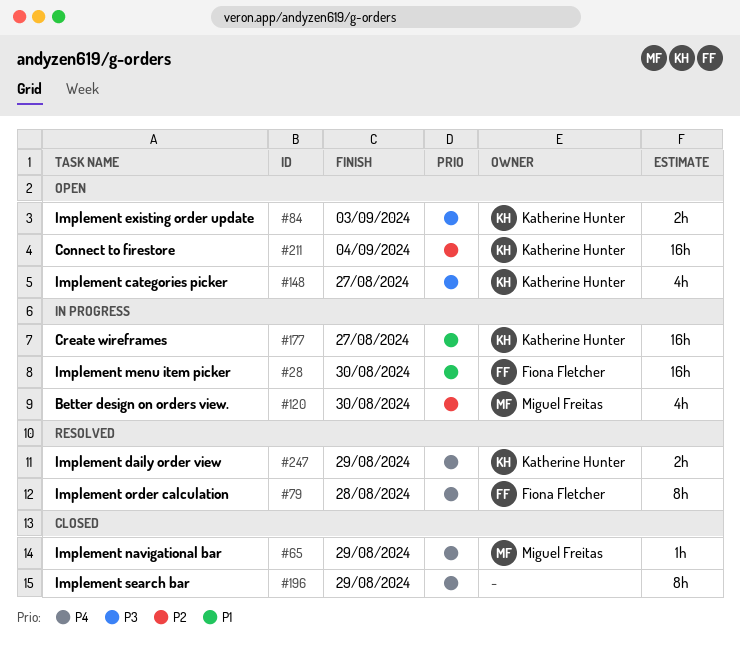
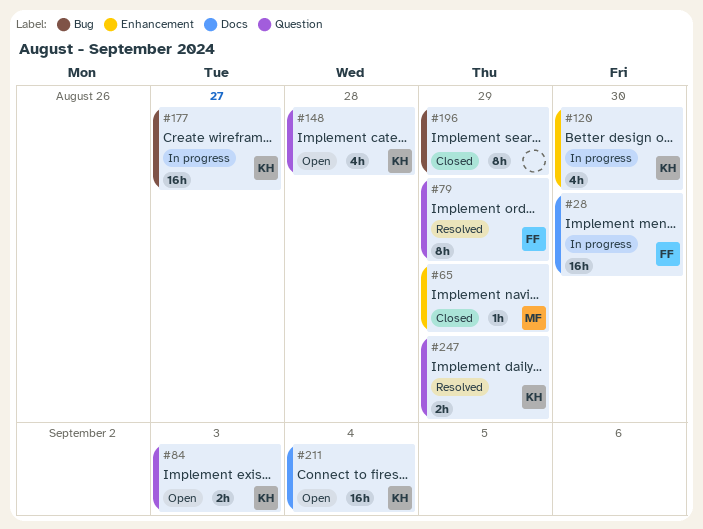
#79, due: Aug 28 -> Aug 29
#120, owner: Miguel Freitas -> Katherine Hunter
#148, due: Aug 27 -> Aug 28

